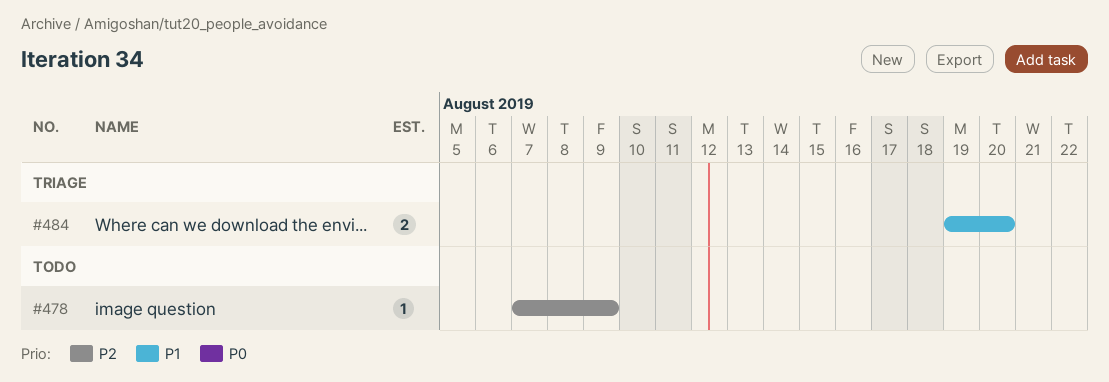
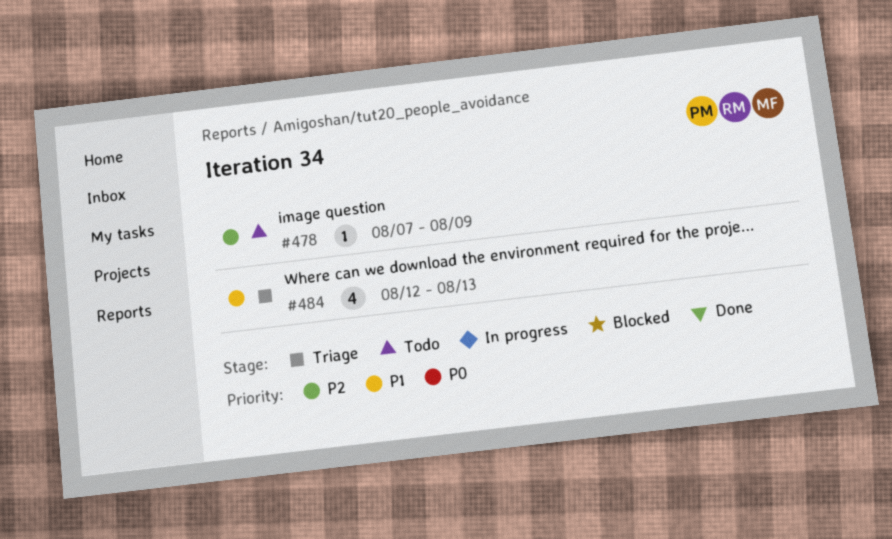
#484, estimate: 2 -> 4
#484, start: Aug 19 -> Aug 12
#484, due: Aug 20 -> Aug 13

